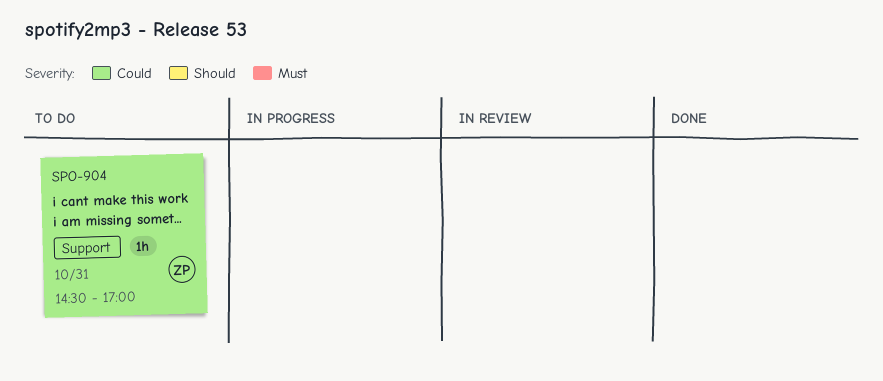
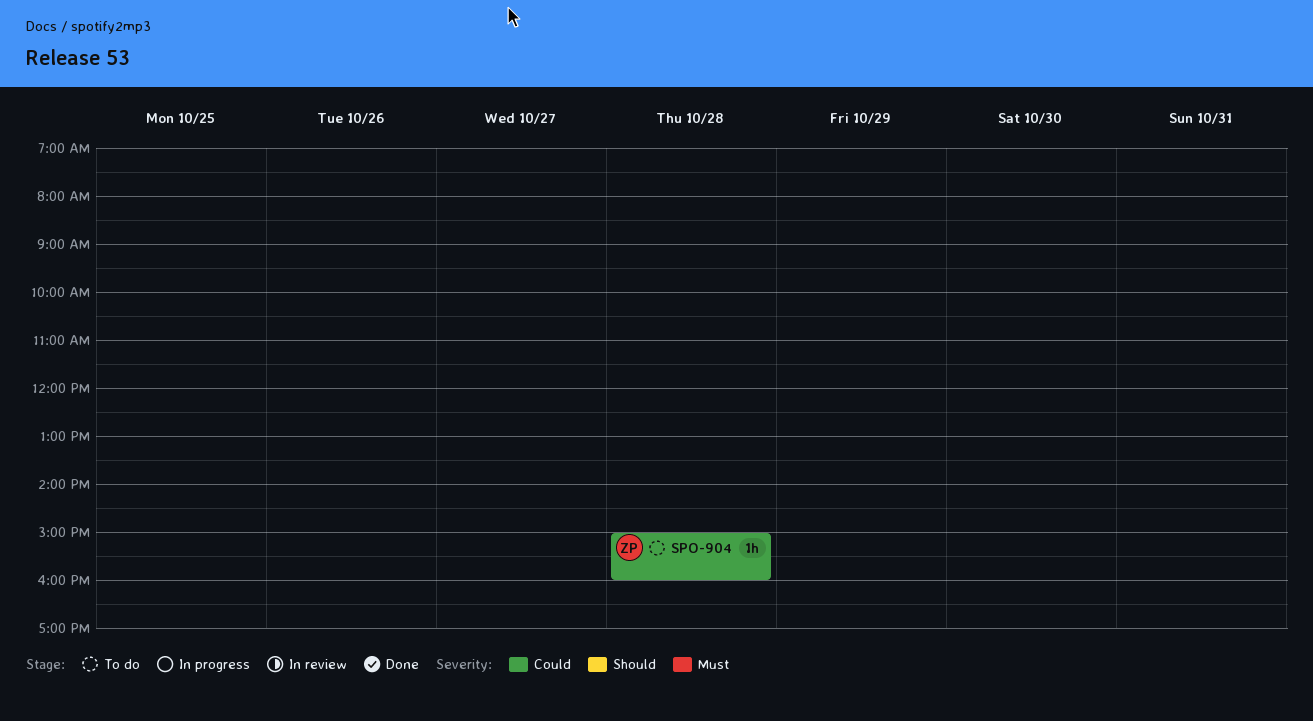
SPO-904, day: Oct 31 -> Oct 28
SPO-904, begins: 14:30 -> 15:00
SPO-904, ends: 17:00 -> 16:00

